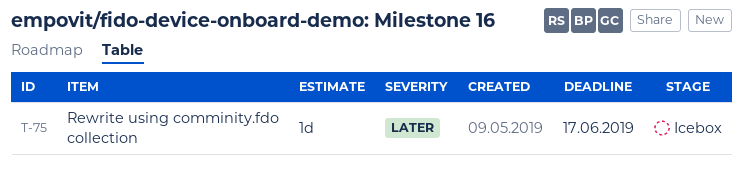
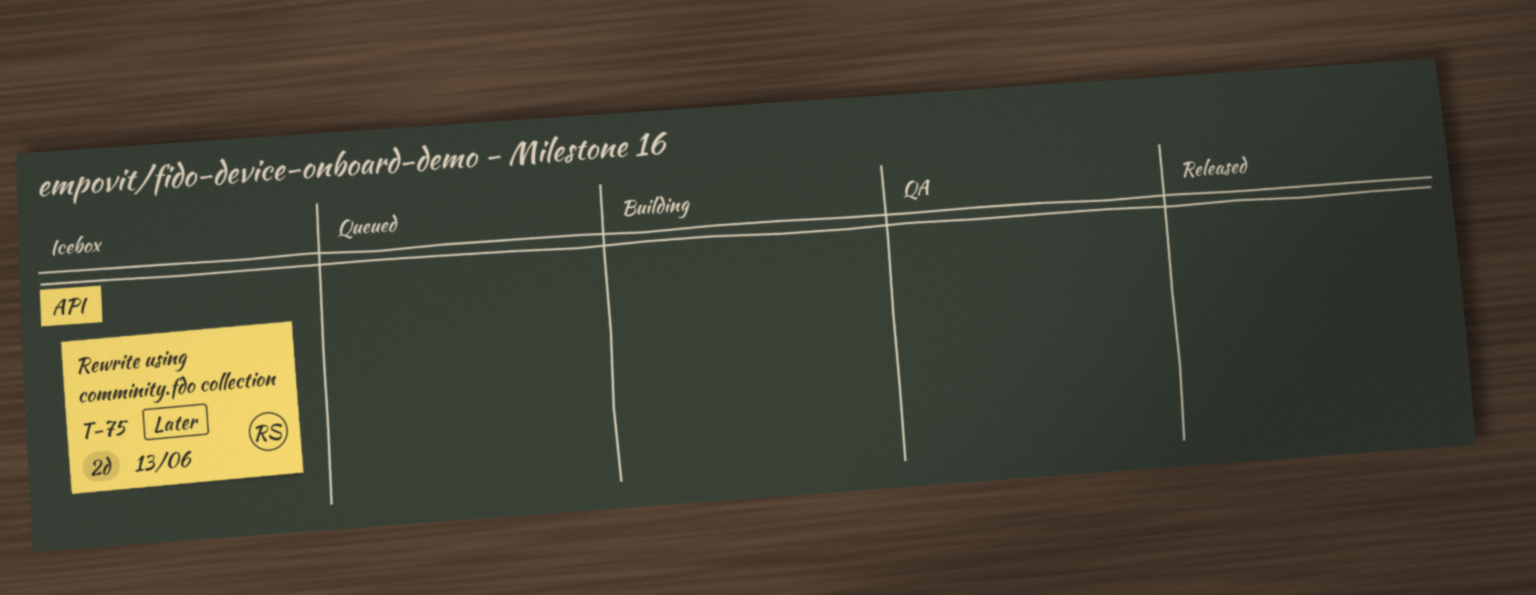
T-75, estimate: 1d -> 2d
T-75, due: Jun 17 -> Jun 13

